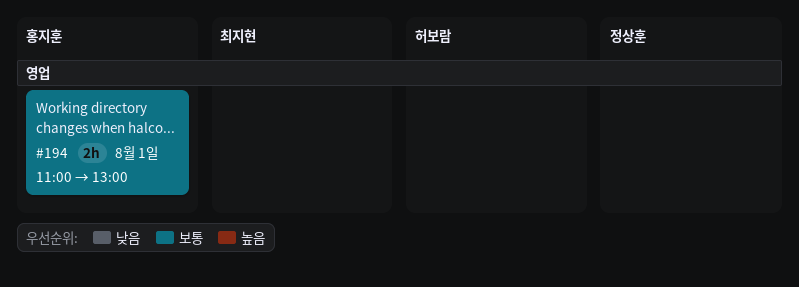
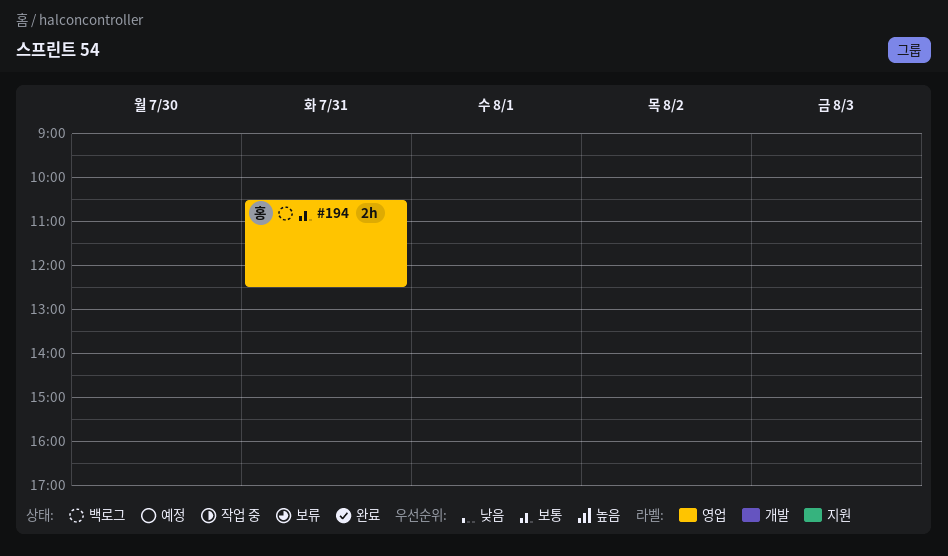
#194, day: Aug 1 -> Jul 31
#194, begins: 11:00 -> 10:30
#194, ends: 13:00 -> 12:30

